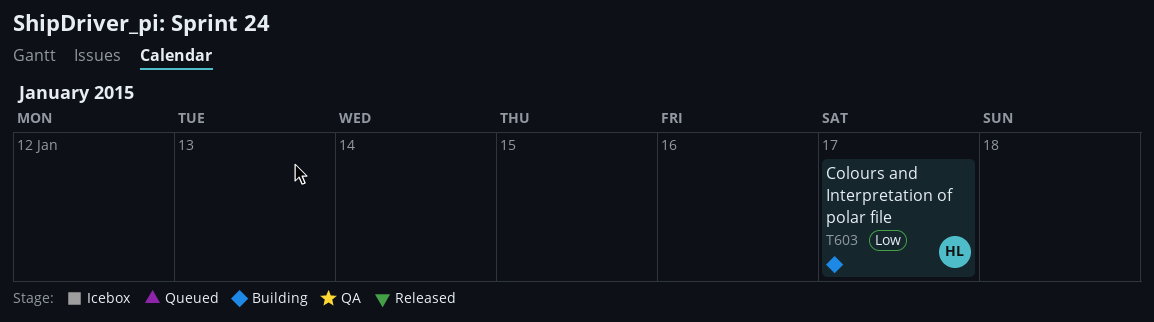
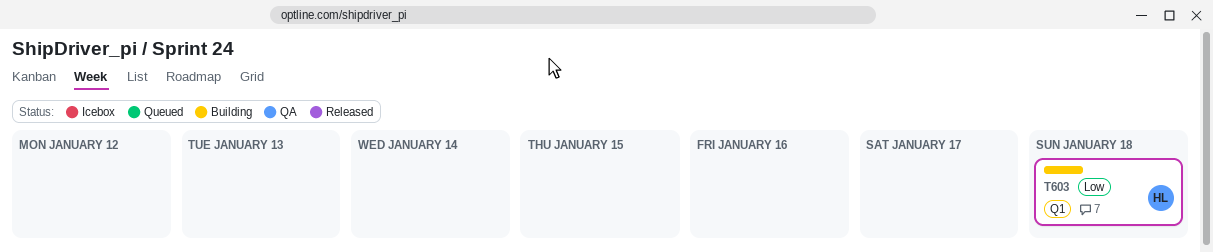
T603, due: Jan 17 -> Jan 18

